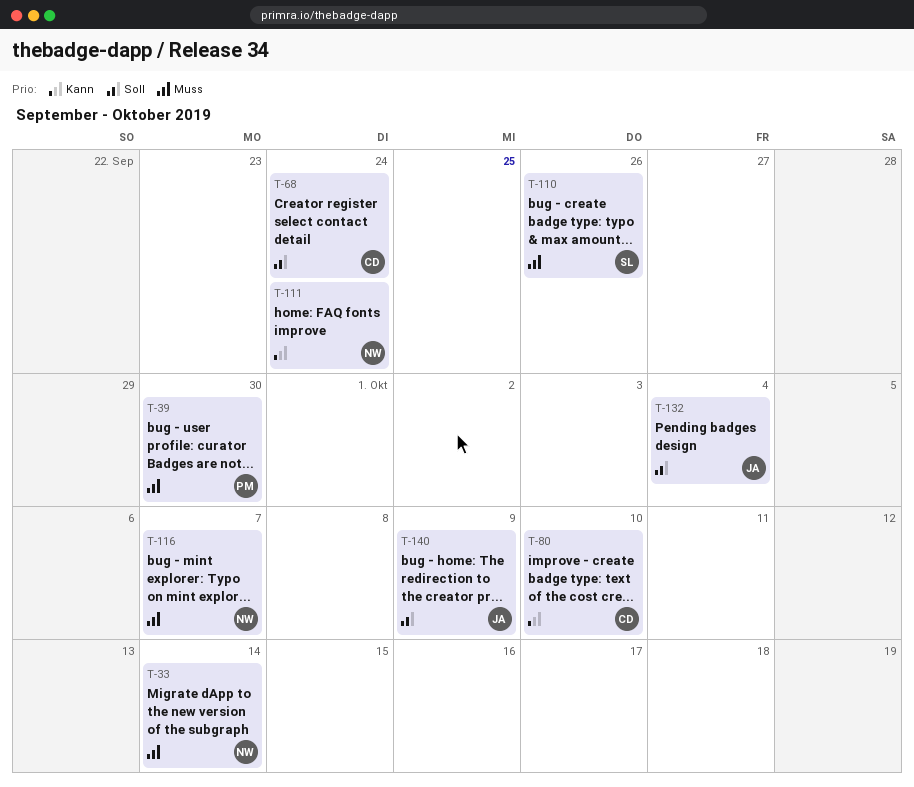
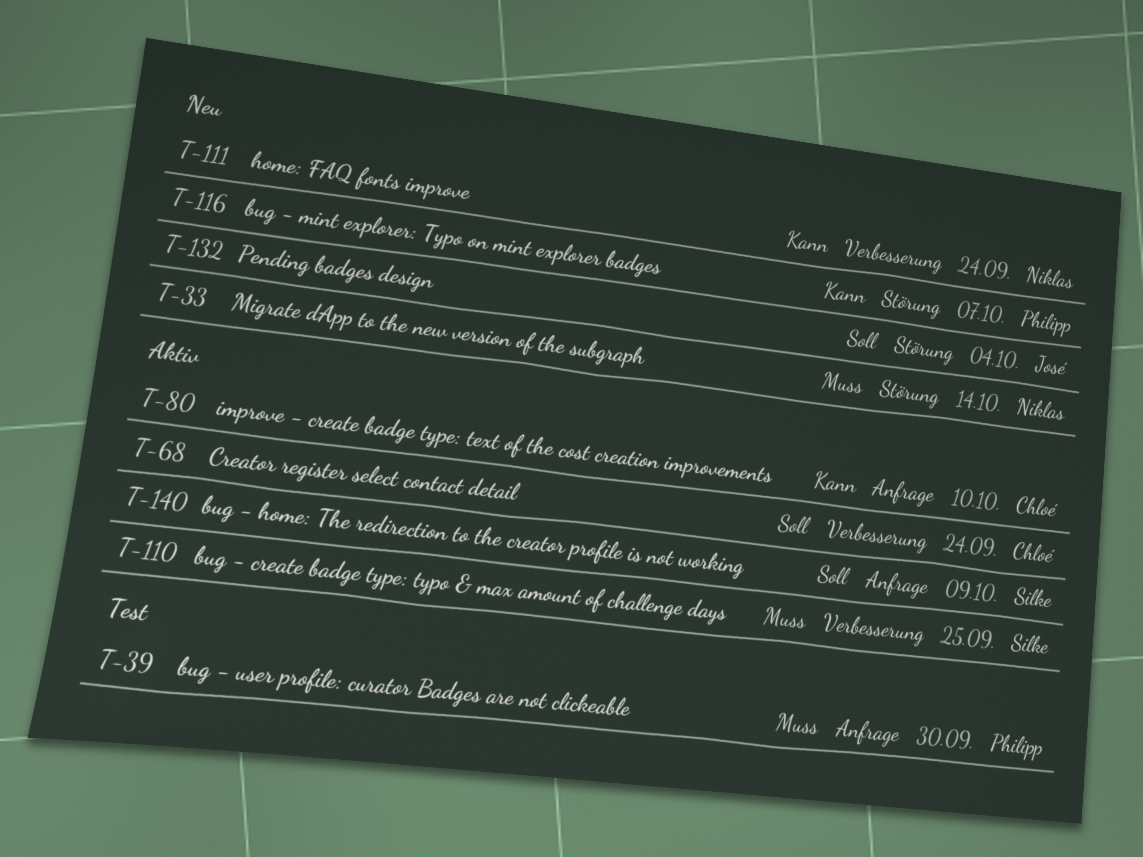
T-110, due: Sep 26 -> Sep 25
T-116, owner: Niklas -> Philipp
T-116, priority: Muss -> Kann
T-140, owner: José -> Silke

